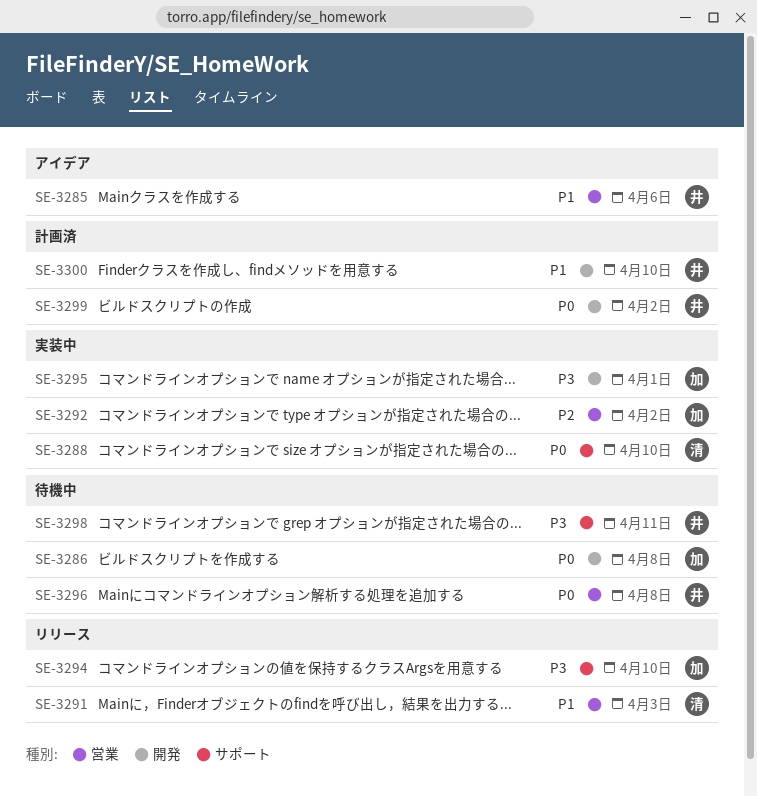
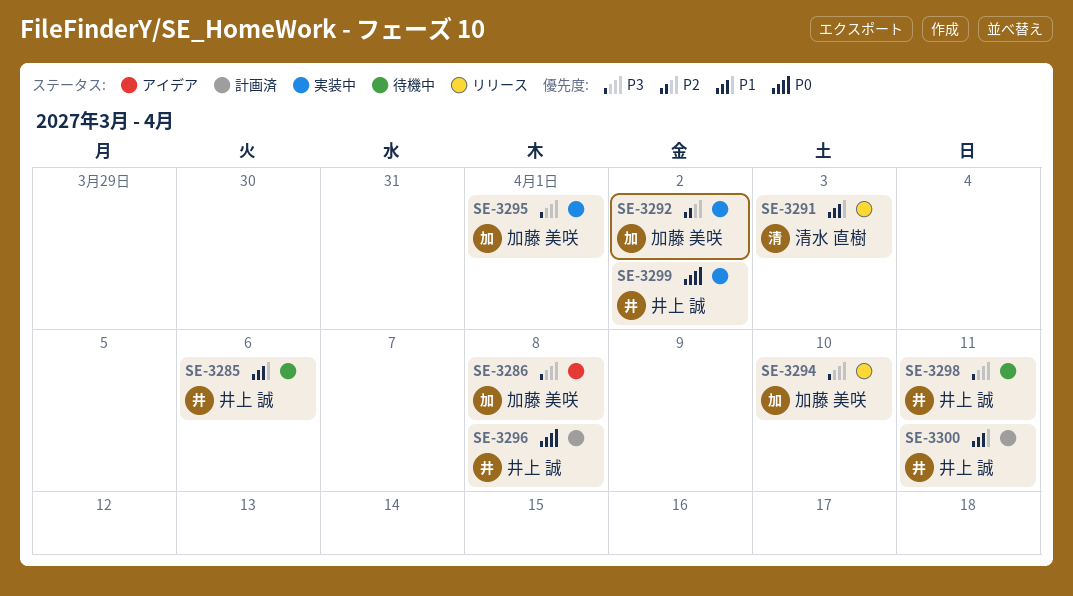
SE-3285, status: アイデア -> 待機中
SE-3286, status: 待機中 -> アイデア
SE-3286, priority: P0 -> P3
SE-3288: present -> none
SE-3296, status: 待機中 -> 計画済
SE-3299, status: 計画済 -> 実装中
SE-3300, due: Apr 10 -> Apr 11

